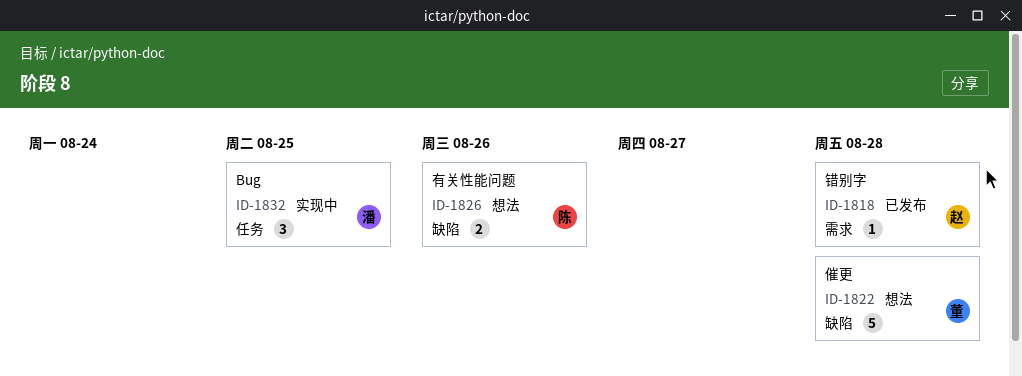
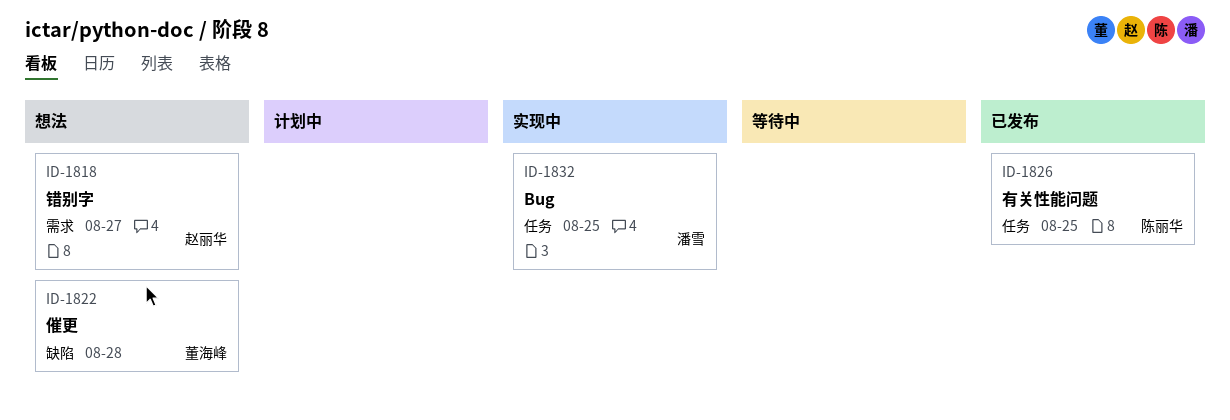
ID-1818, status: 已发布 -> 想法
ID-1818, due: Aug 28 -> Aug 27
ID-1826, status: 想法 -> 已发布
ID-1826, label: 缺陷 -> 任务
ID-1826, due: Aug 26 -> Aug 25

